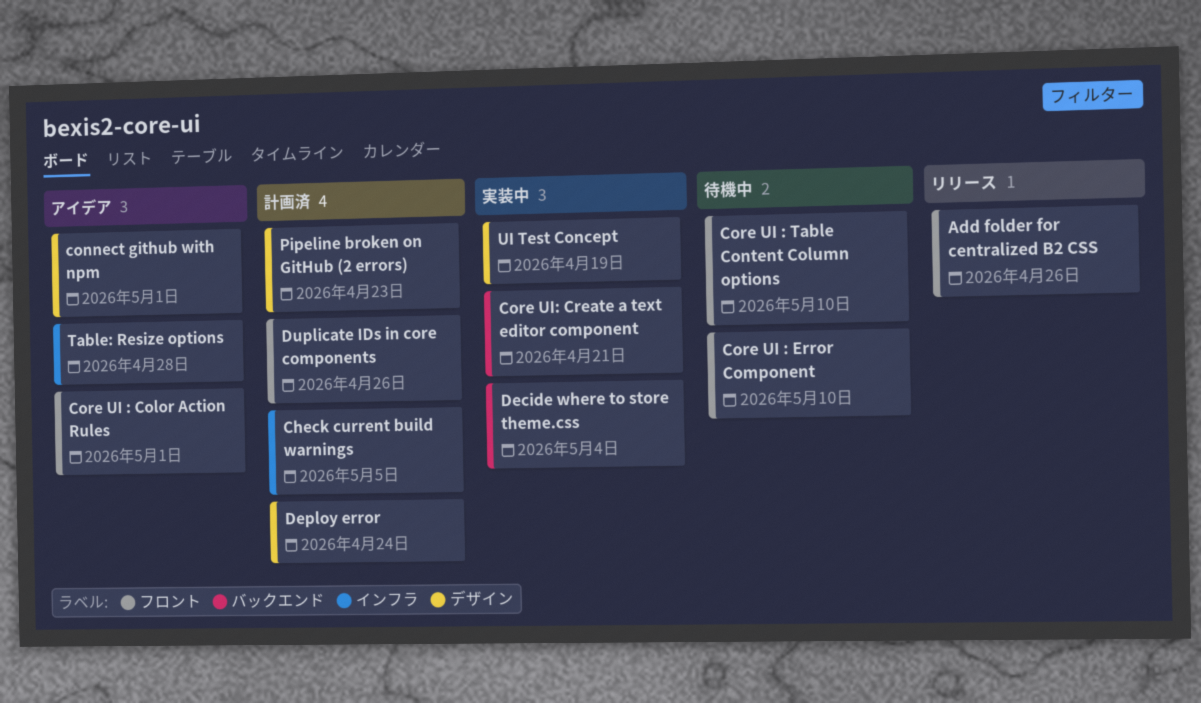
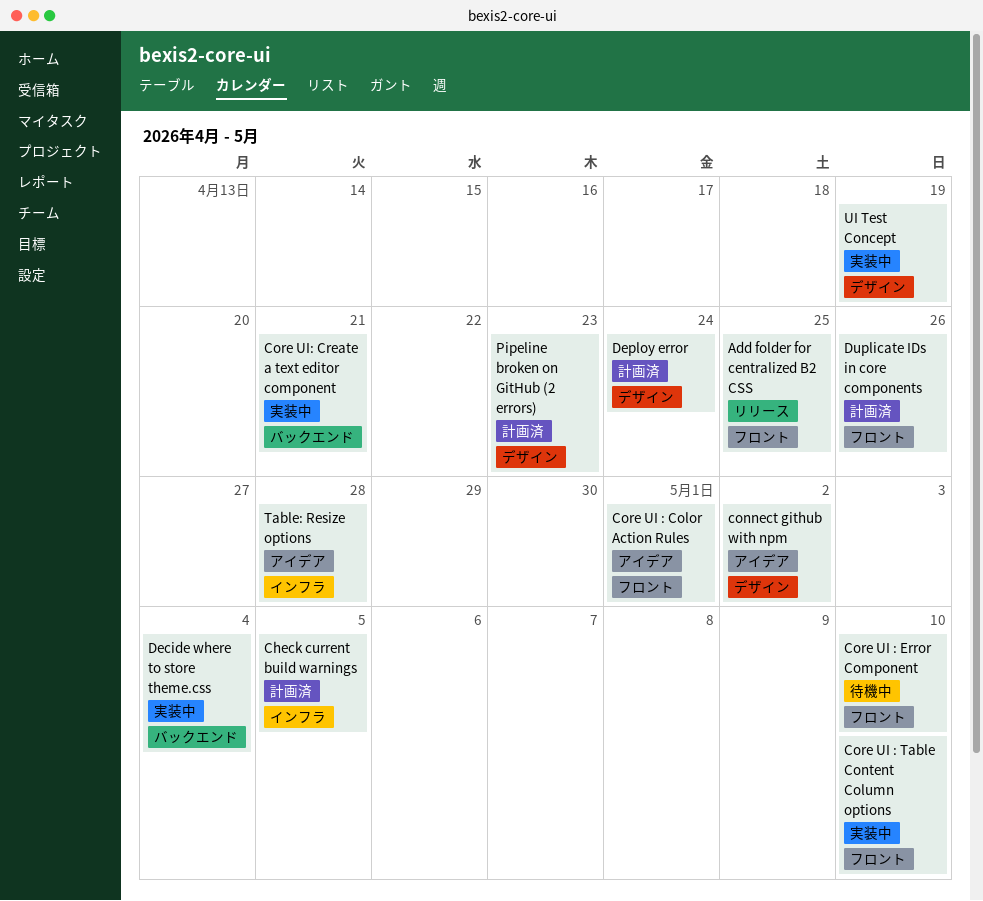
Add folder for centralized B2 CSS, due: Apr 26 -> Apr 25
connect github with npm, due: May 1 -> May 2
Core UI : Table Content Column options, status: 待機中 -> 実装中

